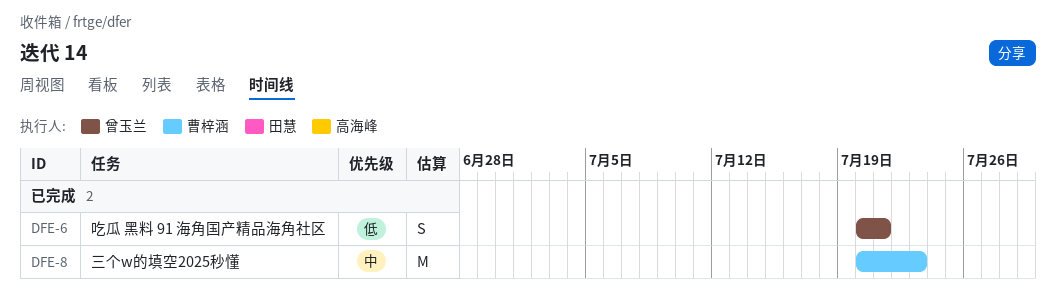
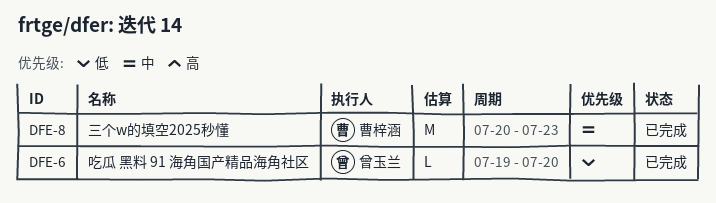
DFE-6, estimate: S -> L
DFE-6, start: Jul 20 -> Jul 19
DFE-6, due: Jul 21 -> Jul 20

